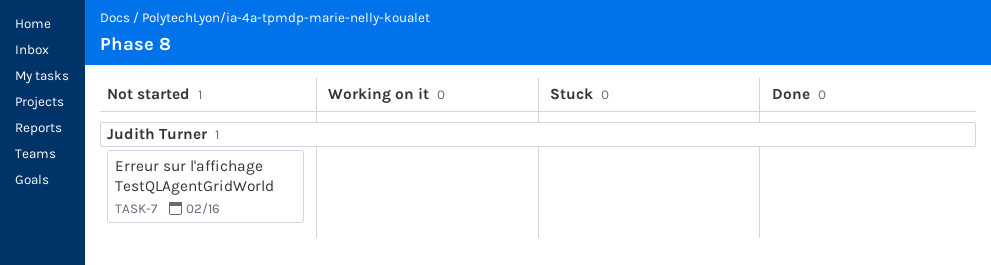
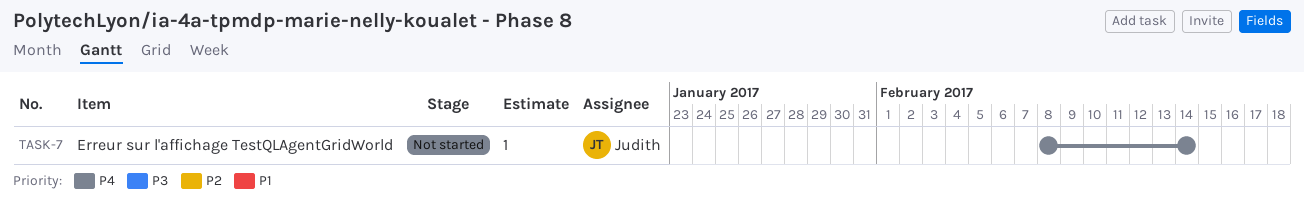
TASK-7, due: Feb 16 -> Feb 14

